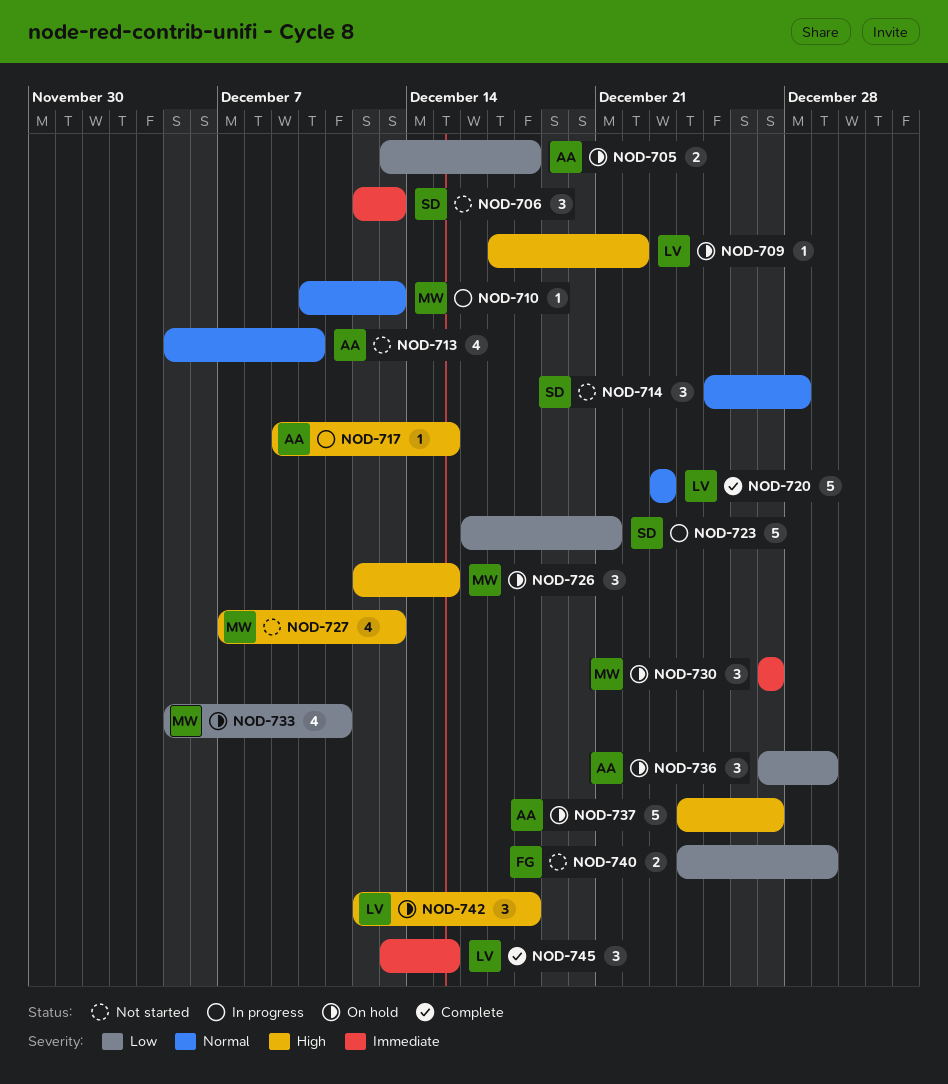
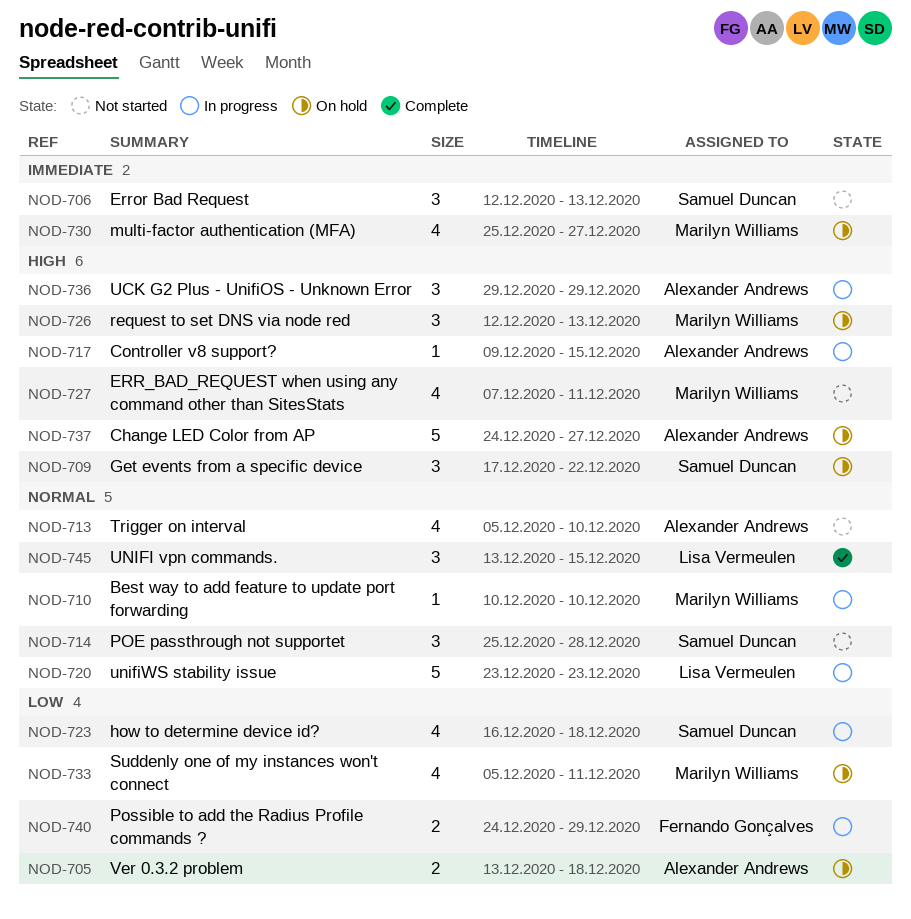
NOD-709, owner: Lisa Vermeulen -> Samuel Duncan
NOD-709, estimate: 1 -> 3
NOD-710, due: Dec 13 -> Dec 10
NOD-720, status: Complete -> In progress
NOD-723, estimate: 5 -> 4
NOD-723, due: Dec 21 -> Dec 18
NOD-726, due: Dec 15 -> Dec 13
NOD-727, due: Dec 13 -> Dec 11
NOD-730, estimate: 3 -> 4
NOD-730, start: Dec 27 -> Dec 25
NOD-736, status: On hold -> In progress
NOD-736, priority: Low -> High
NOD-736, start: Dec 27 -> Dec 29
NOD-740, status: Not started -> In progress
NOD-742: present -> none
NOD-745, priority: Immediate -> Normal

